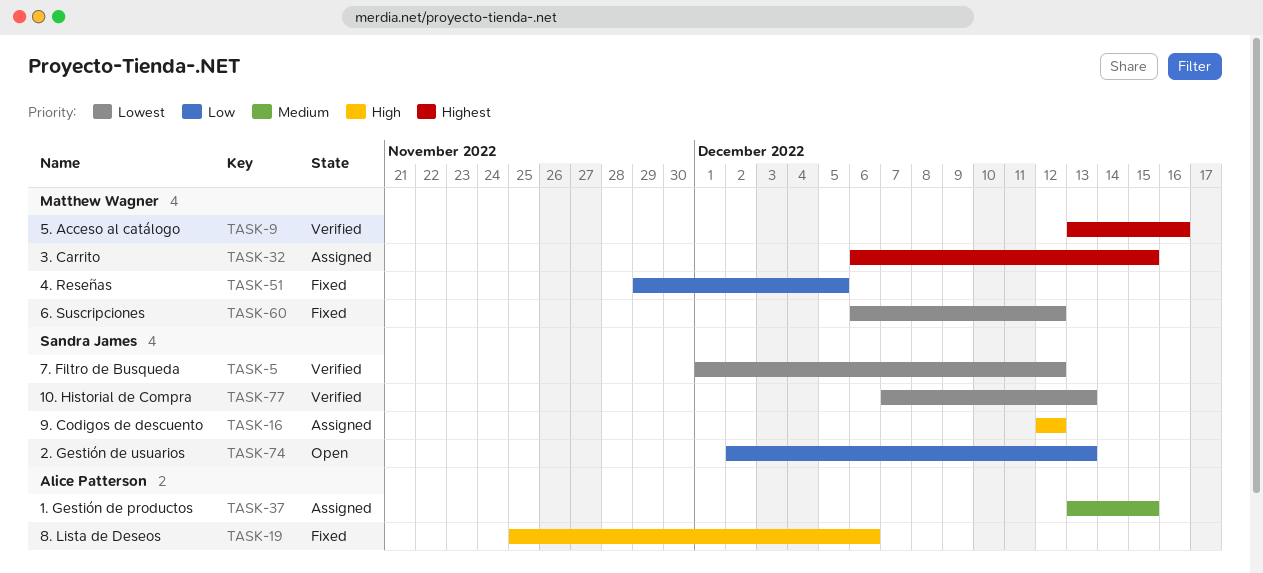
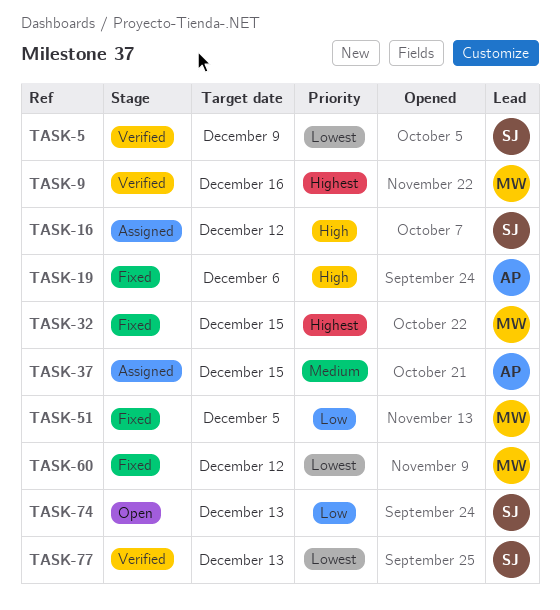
TASK-5, due: Dec 12 -> Dec 9
TASK-32, status: Assigned -> Fixed

